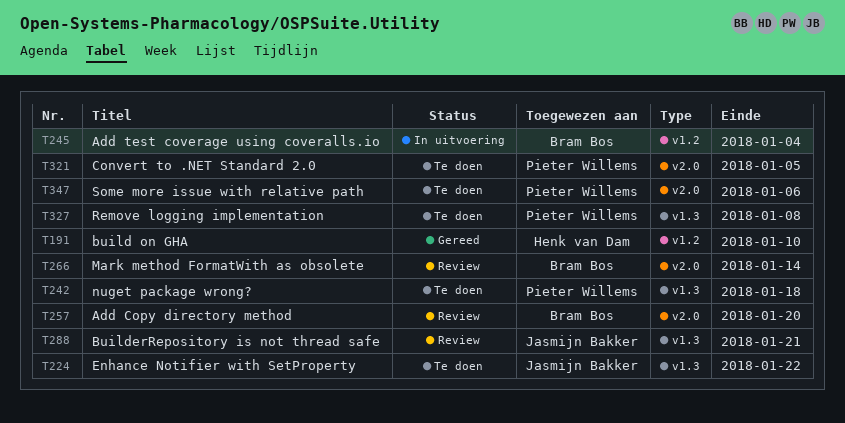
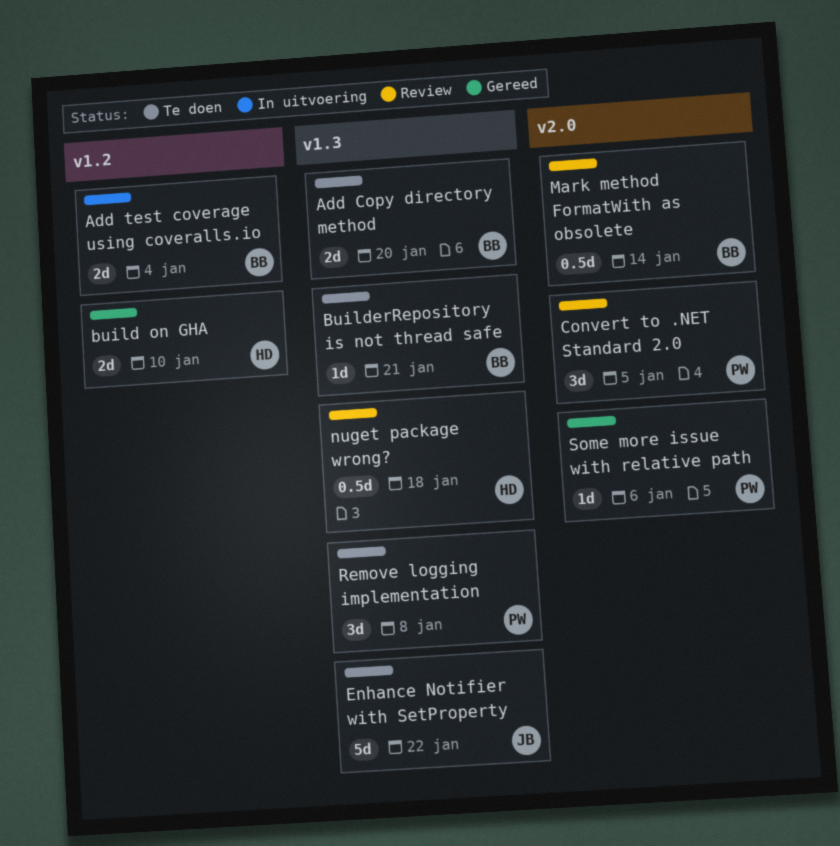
Add Copy directory method, status: Review -> Te doen
Add Copy directory method, label: v2.0 -> v1.3
BuilderRepository is not thread safe, status: Review -> Te doen
BuilderRepository is not thread safe, owner: Jasmijn Bakker -> Bram Bos
Convert to .NET Standard 2.0, status: Te doen -> Review
nuget package wrong?, status: Te doen -> Review
nuget package wrong?, owner: Pieter Willems -> Henk van Dam
Some more issue with relative path, status: Te doen -> Gereed

